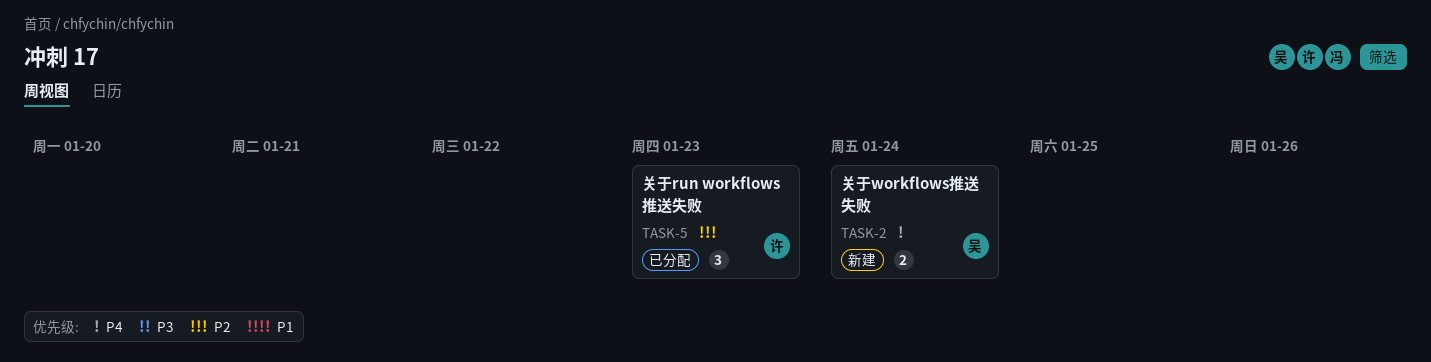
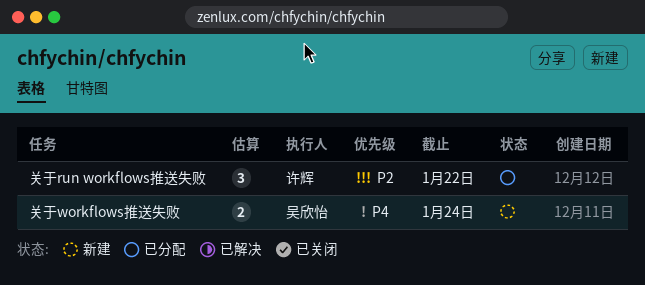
关于run workflows推送失败, due: Jan 23 -> Jan 22

